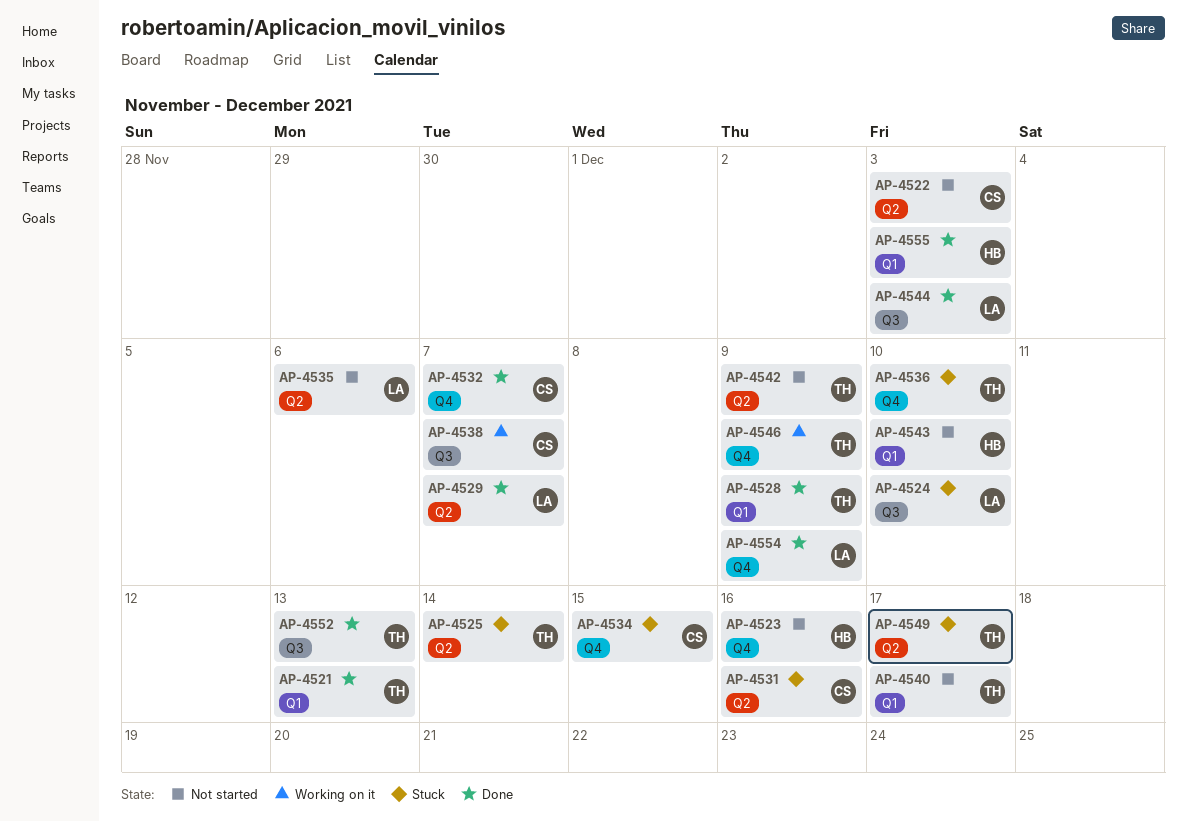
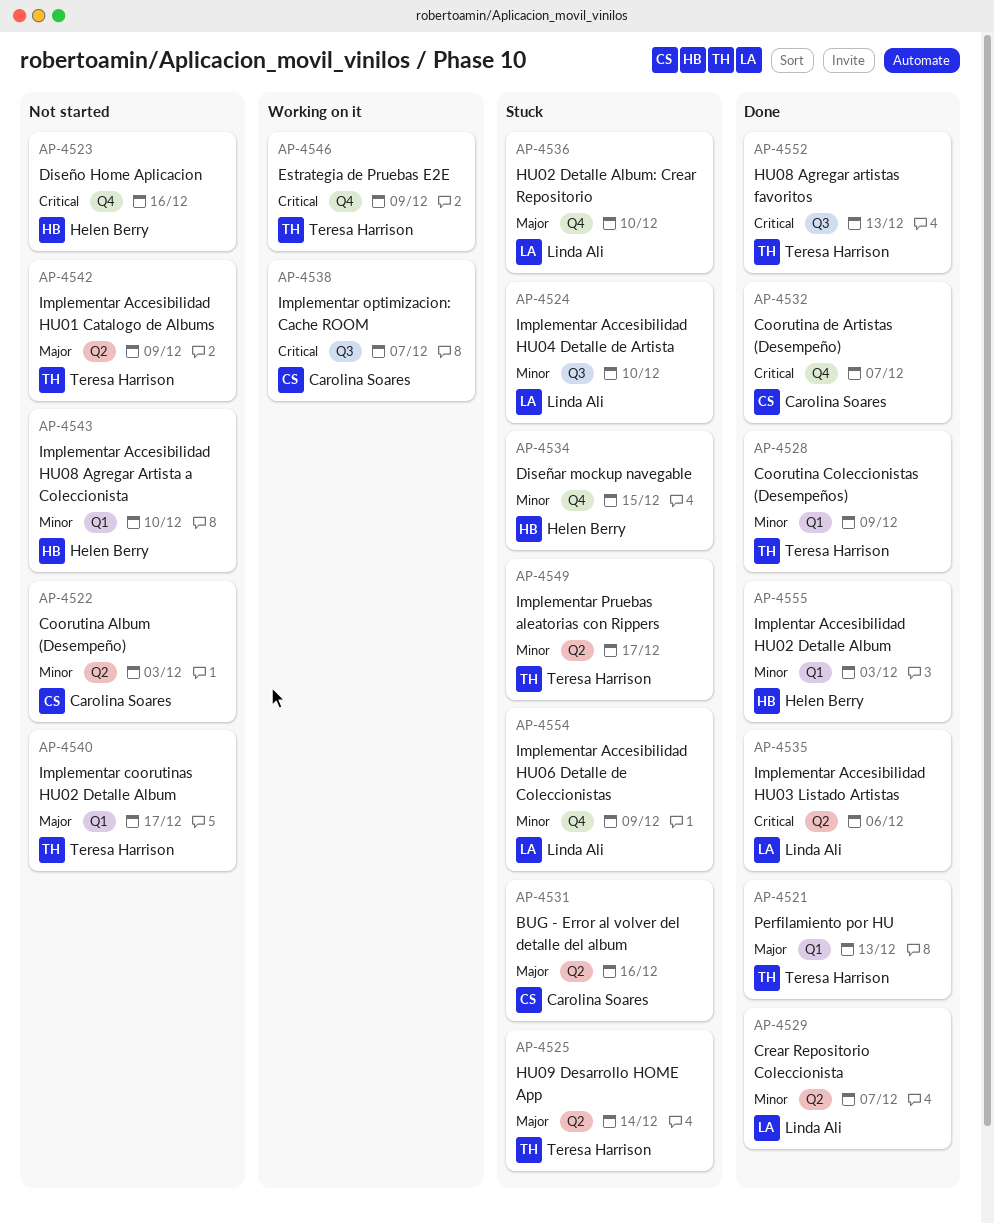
AP-4534, owner: Carolina Soares -> Helen Berry
AP-4535, status: Not started -> Done
AP-4536, owner: Teresa Harrison -> Linda Ali
AP-4544: present -> none
AP-4554, status: Done -> Stuck

